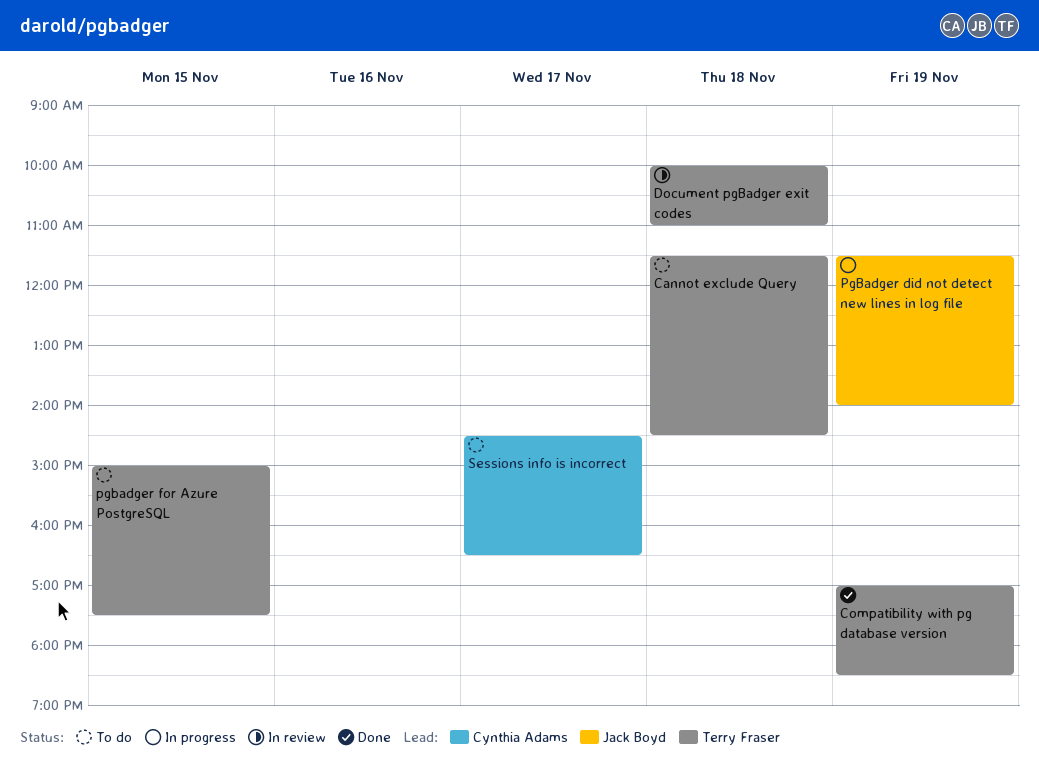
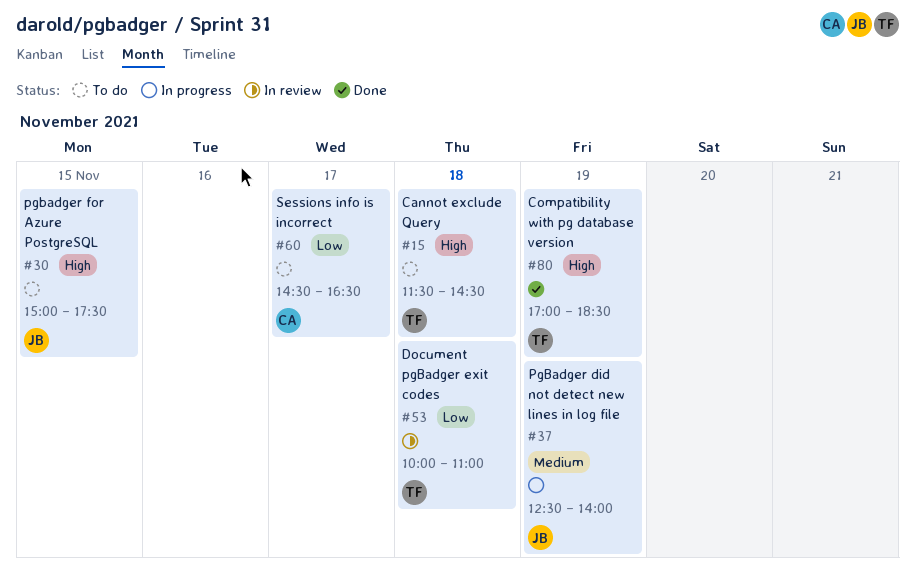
PgBadger did not detect new lines in log file, begins: 11:30 -> 12:30
pgbadger for Azure PostgreSQL, owner: Terry Fraser -> Jack Boyd

